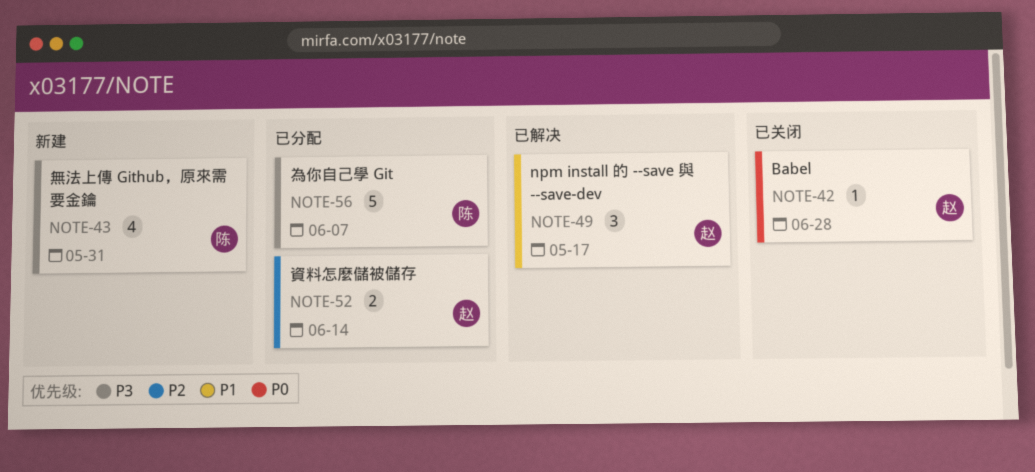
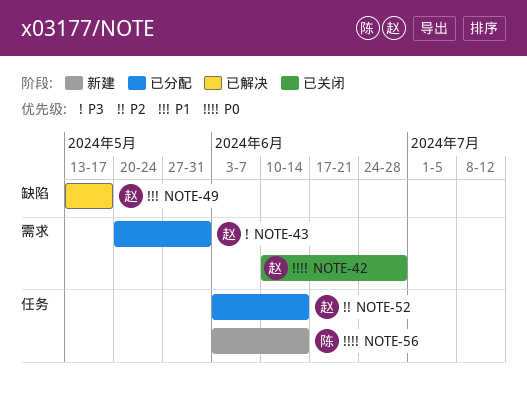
NOTE-43, status: 新建 -> 已分配
NOTE-43, owner: 陈 -> 赵
NOTE-56, status: 已分配 -> 新建
NOTE-56, priority: P3 -> P0
NOTE-56, due: Jun 7 -> Jun 14

